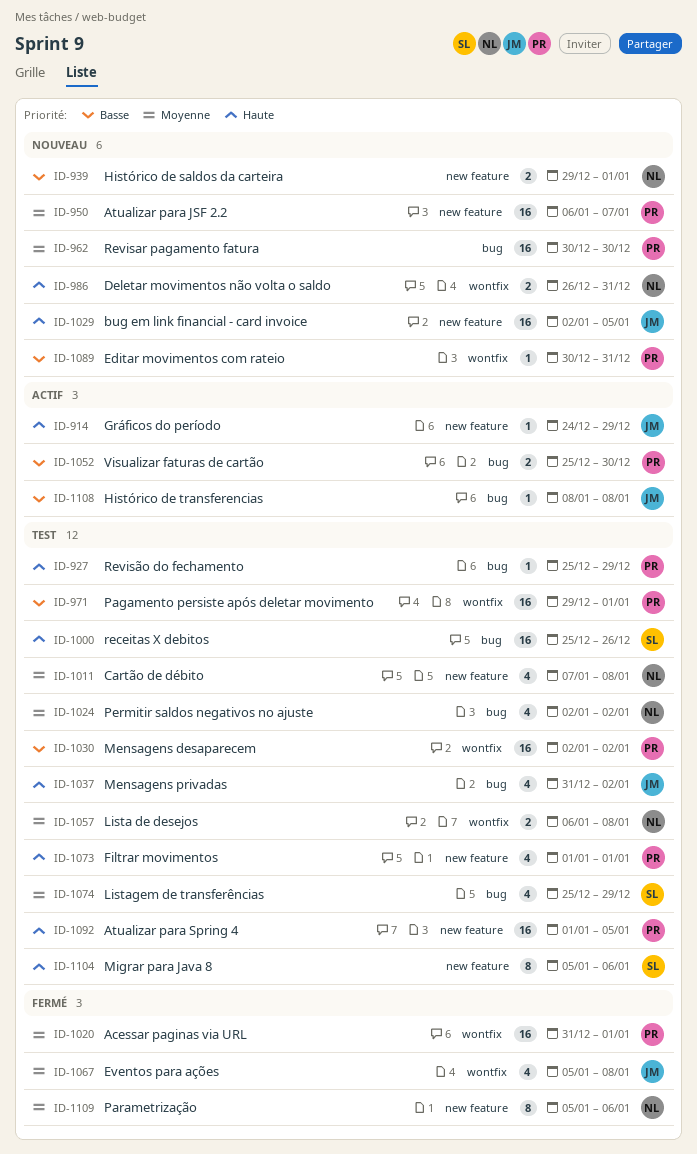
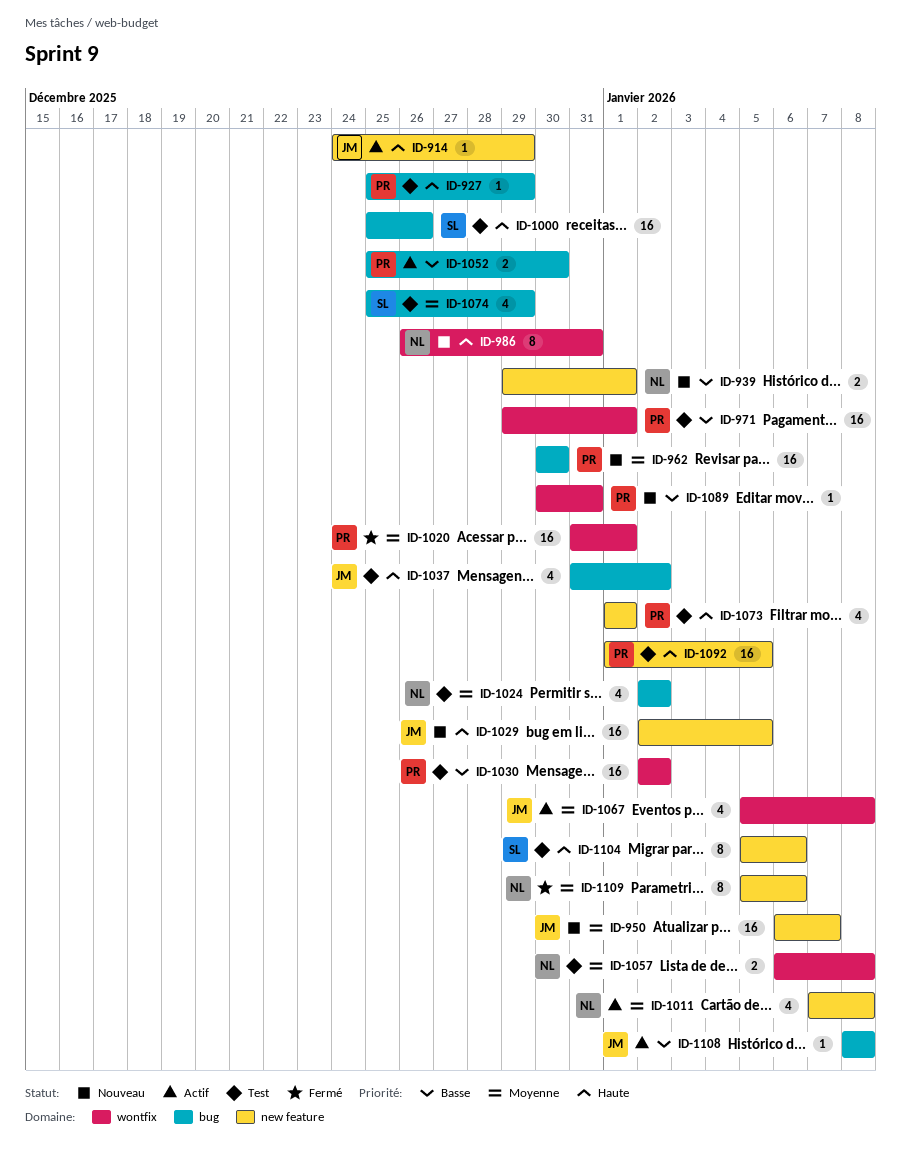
ID-950, owner: PR -> JM
ID-986, estimate: 2 -> 8
ID-1011, status: Test -> Actif
ID-1067, status: Fermé -> Actif

